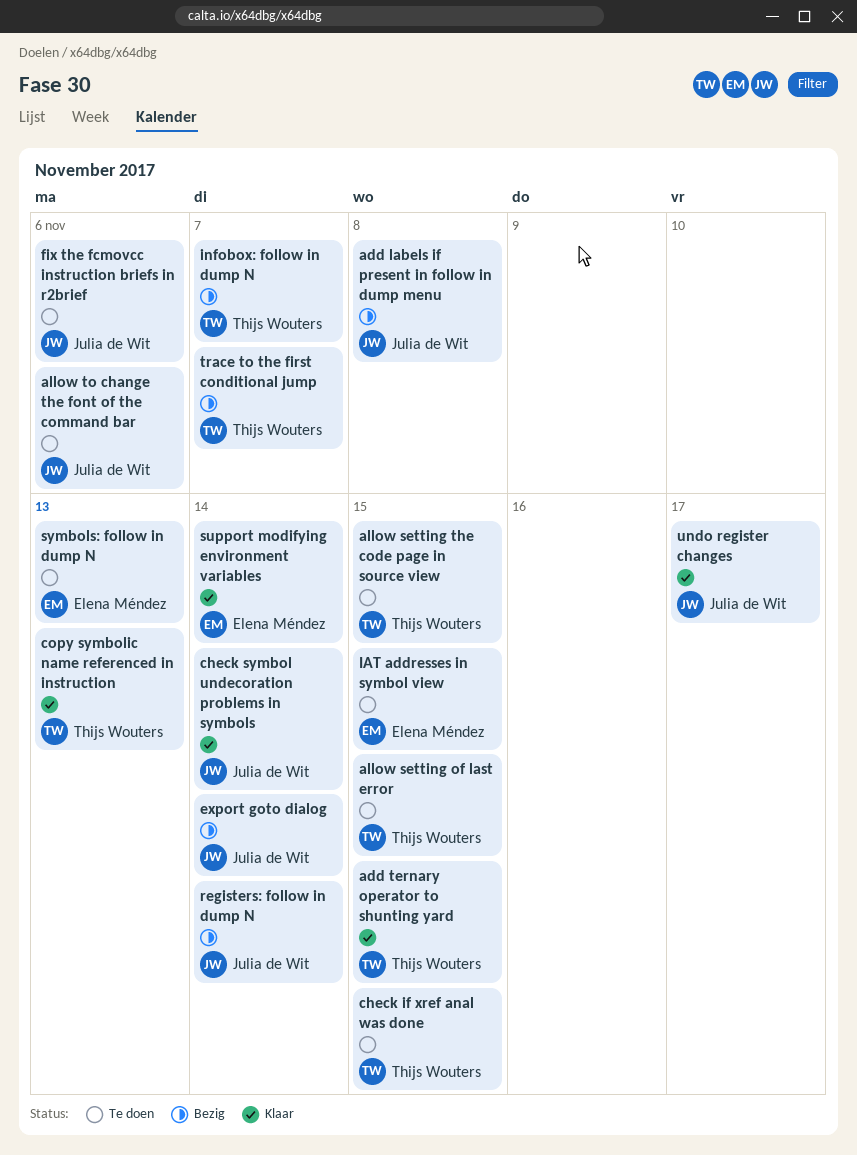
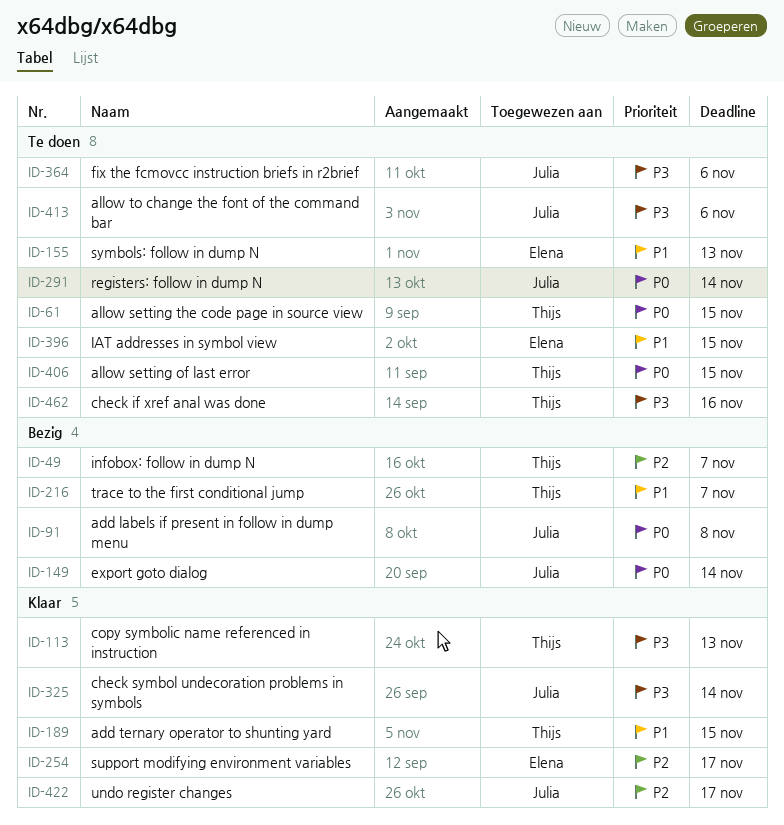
check if xref anal was done, due: Nov 15 -> Nov 16
registers: follow in dump N, status: Bezig -> Te doen
support modifying environment variables, due: Nov 14 -> Nov 17

